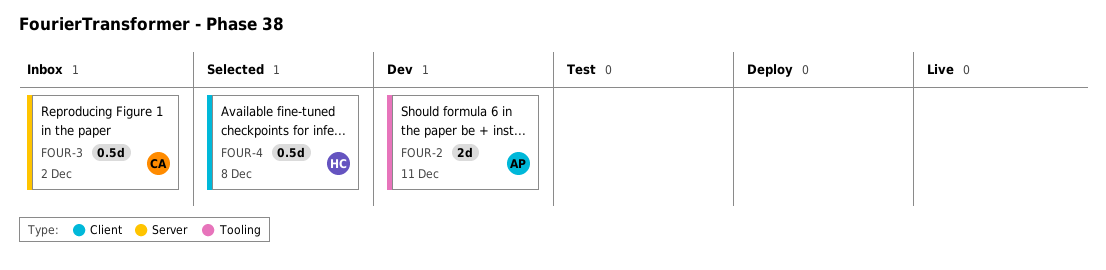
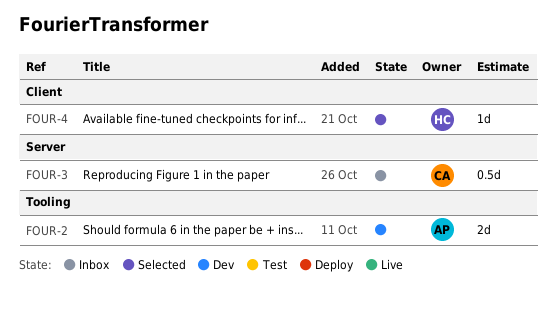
FOUR-4, estimate: 0.5d -> 1d

